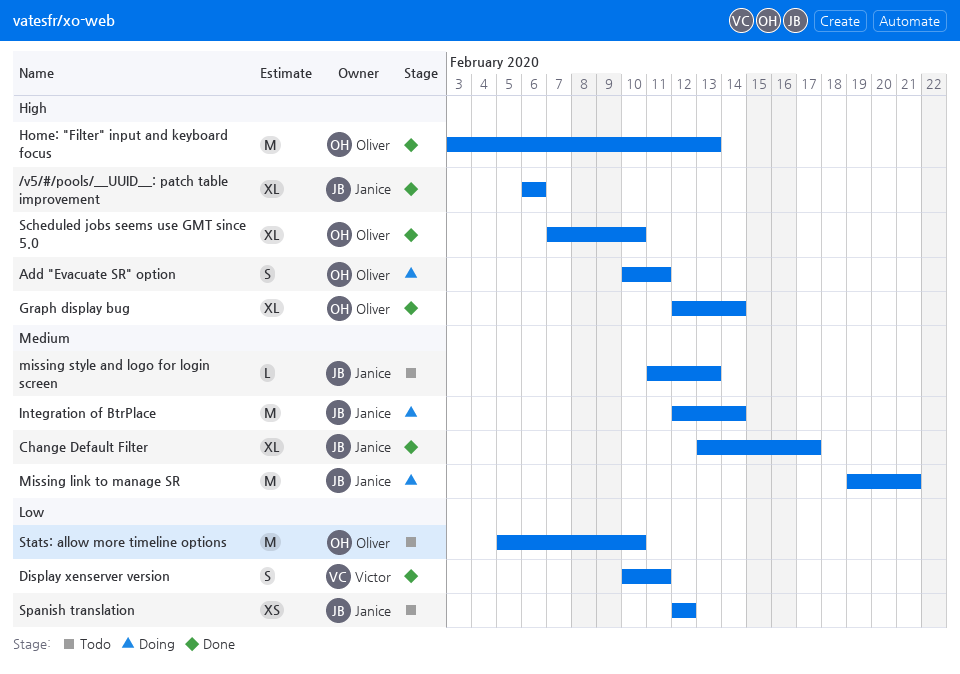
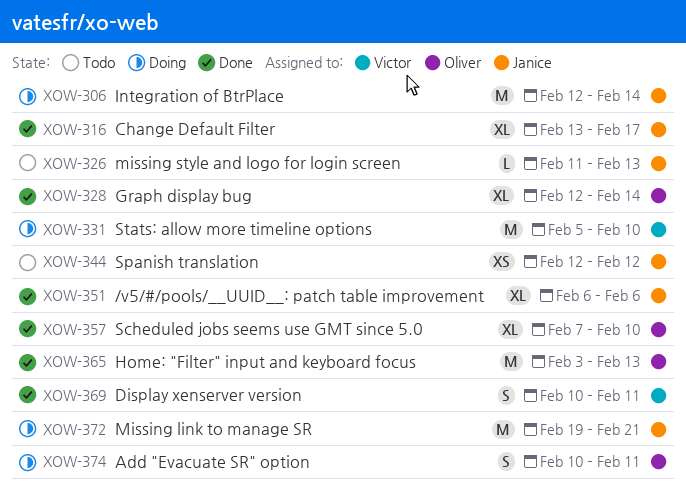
Stats: allow more timeline options, status: Todo -> Doing
Stats: allow more timeline options, owner: Oliver -> Victor

